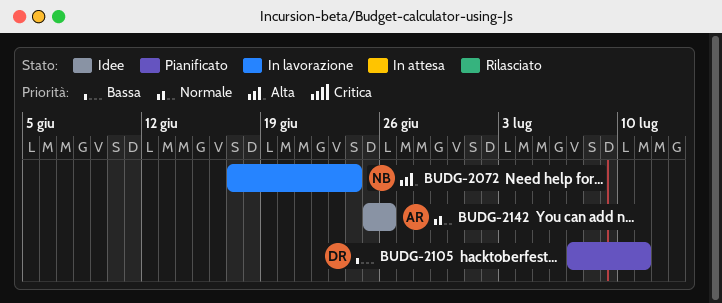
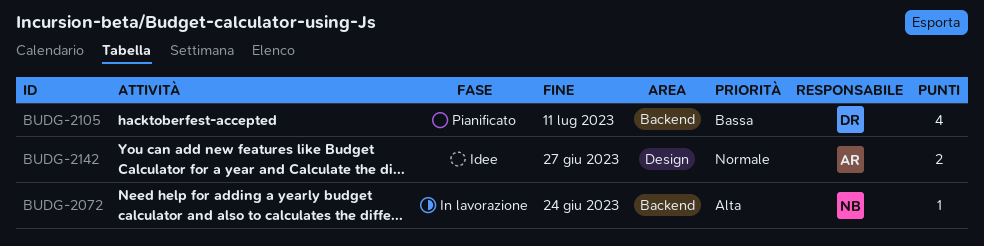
BUDG-2142, due: Jun 26 -> Jun 27

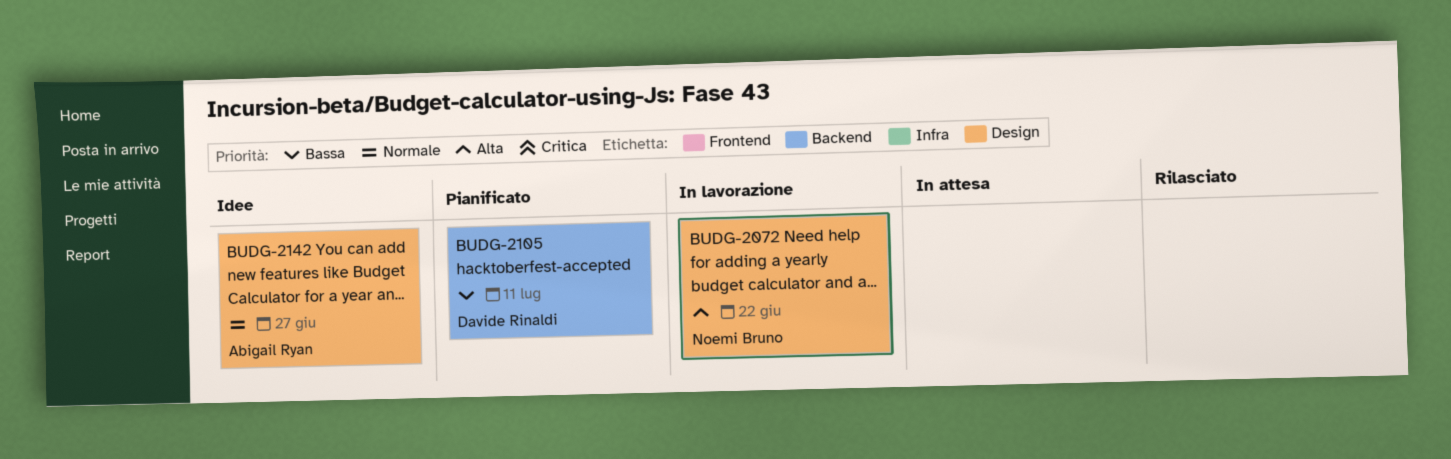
BUDG-2072, label: Backend -> Design
BUDG-2072, due: Jun 24 -> Jun 22

